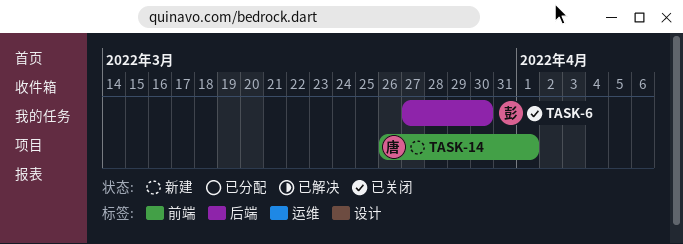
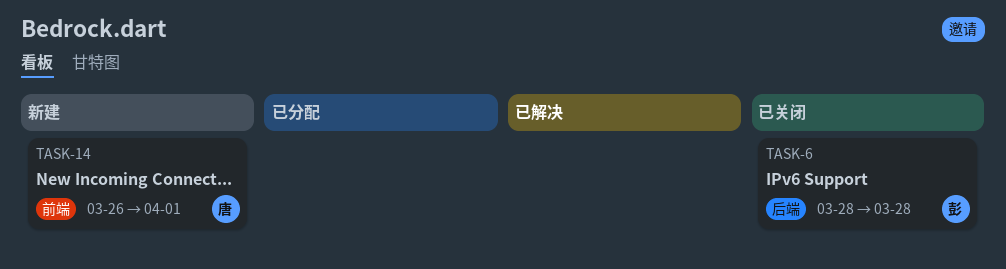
TASK-6, start: Mar 27 -> Mar 28
TASK-6, due: Mar 30 -> Mar 28

